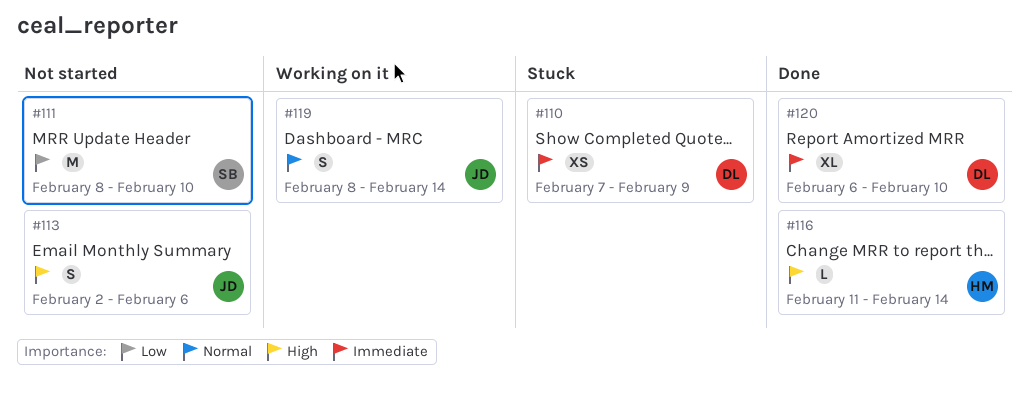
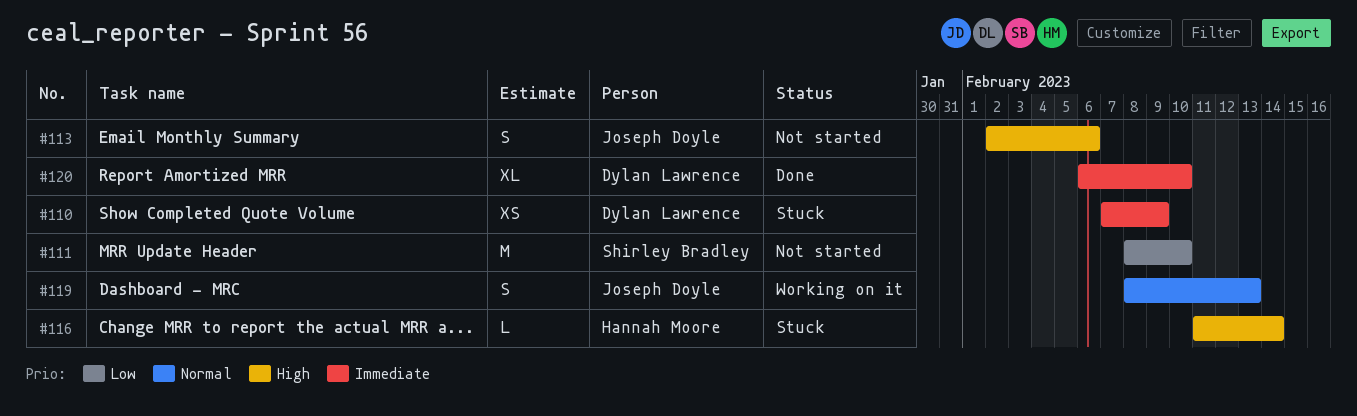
#116, status: Done -> Stuck
#119, due: Feb 14 -> Feb 13

